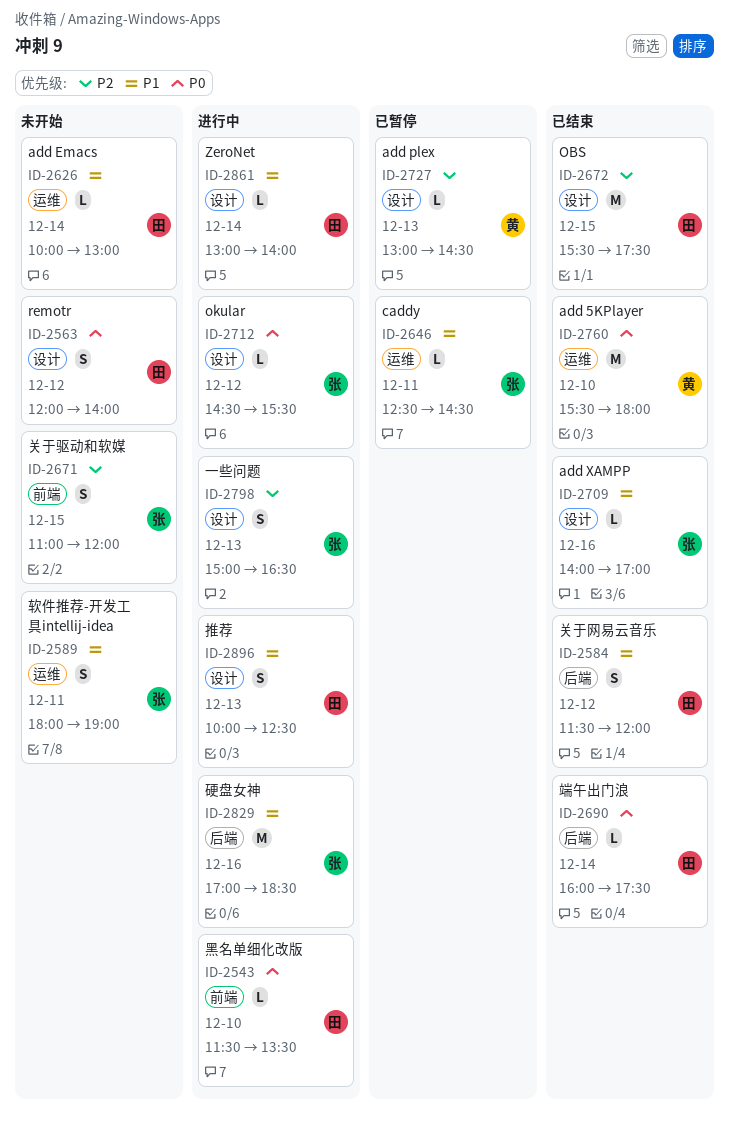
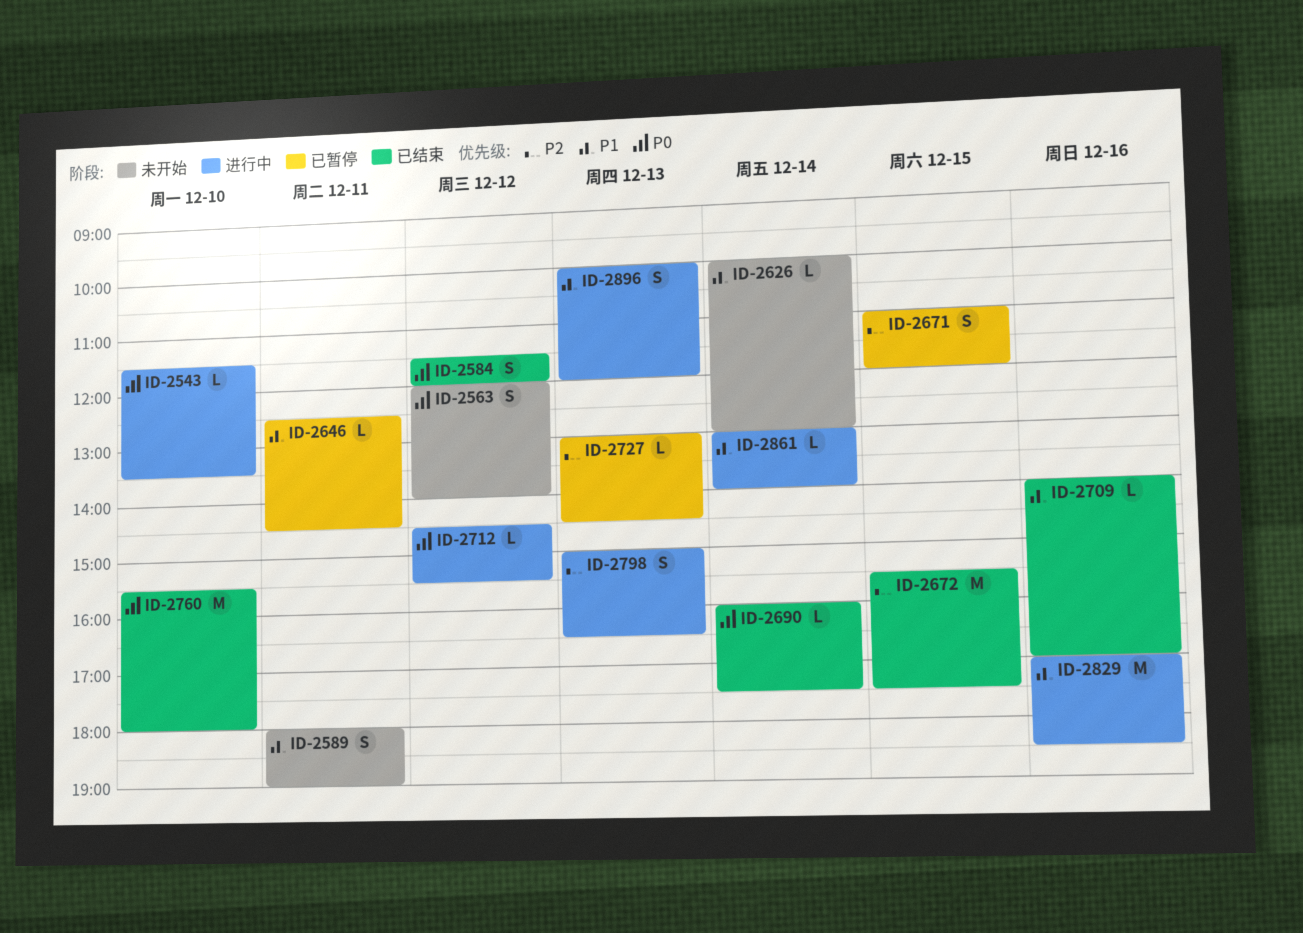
ID-2584, priority: P1 -> P0
ID-2671, status: 未开始 -> 已暂停
ID-2896, ends: 12:30 -> 12:00

